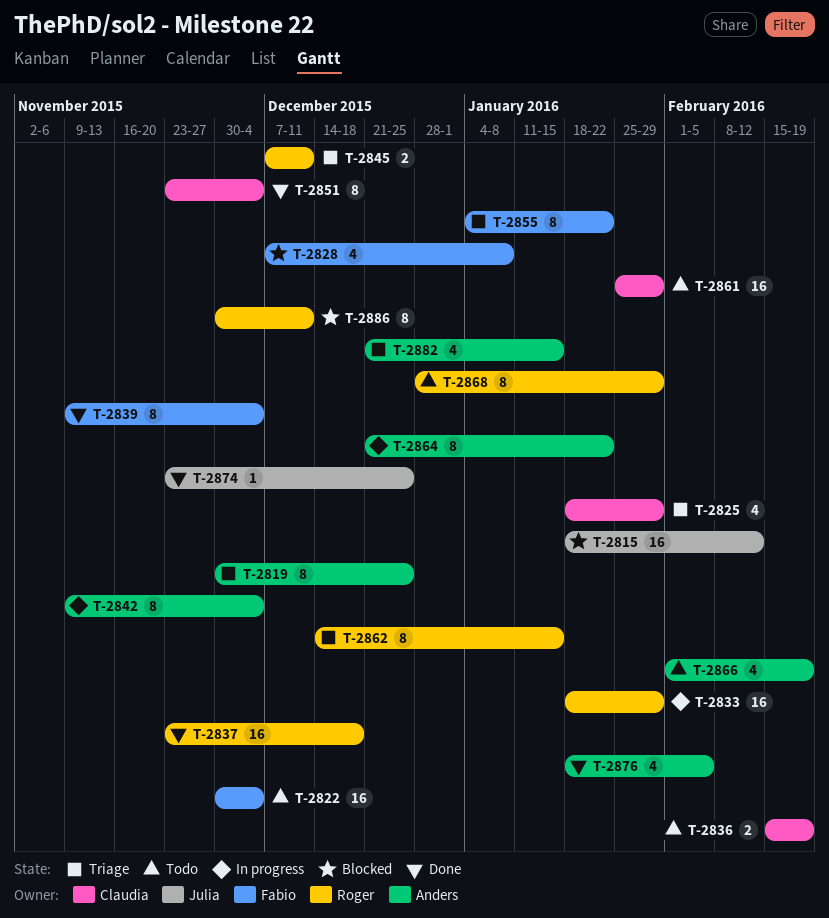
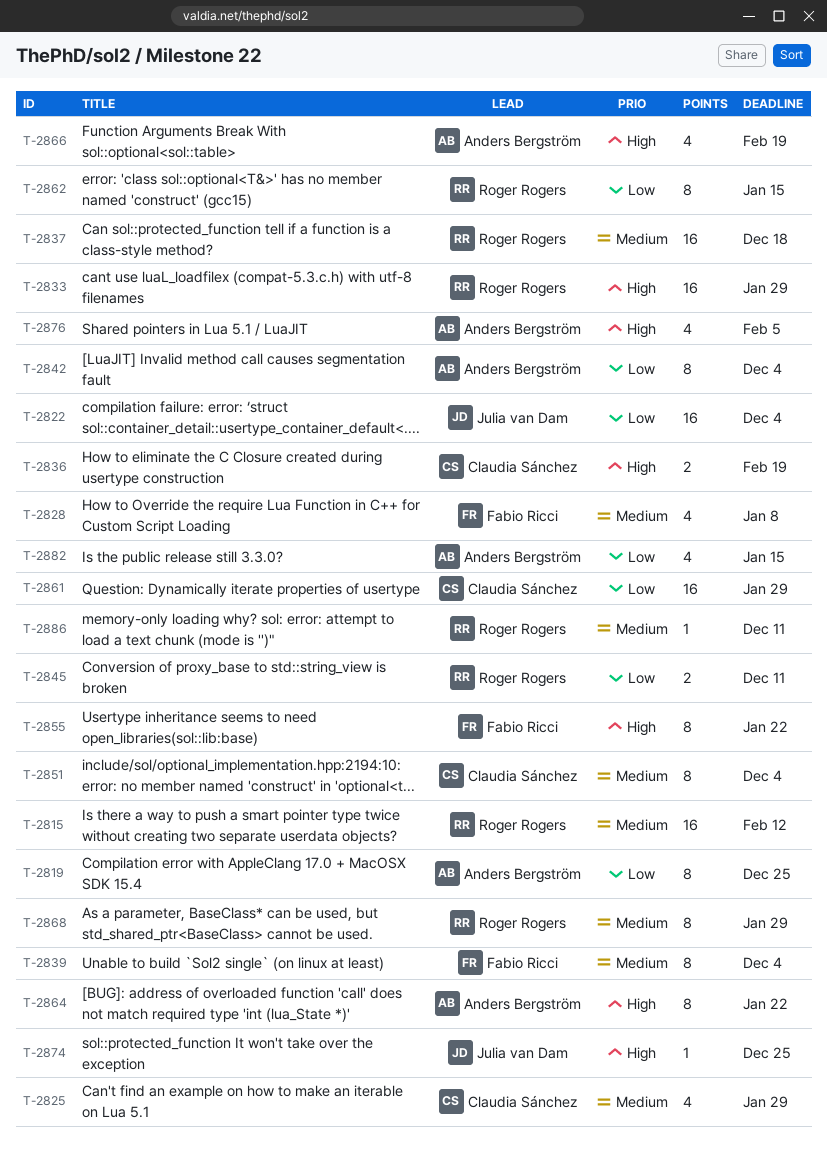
T-2815, owner: Julia van Dam -> Roger Rogers
T-2822, owner: Fabio Ricci -> Julia van Dam
T-2886, estimate: 8 -> 1

